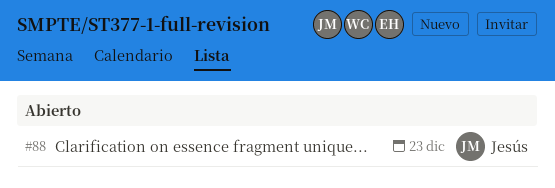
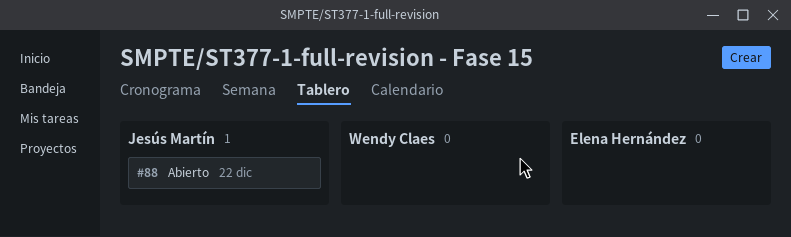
#88, due: Dec 23 -> Dec 22

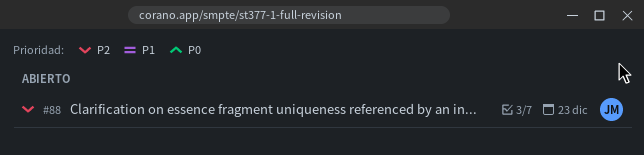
#88, due: Dec 22 -> Dec 23

